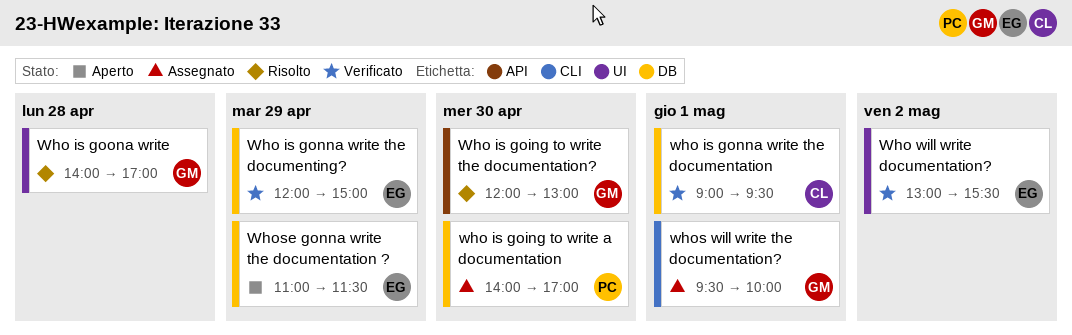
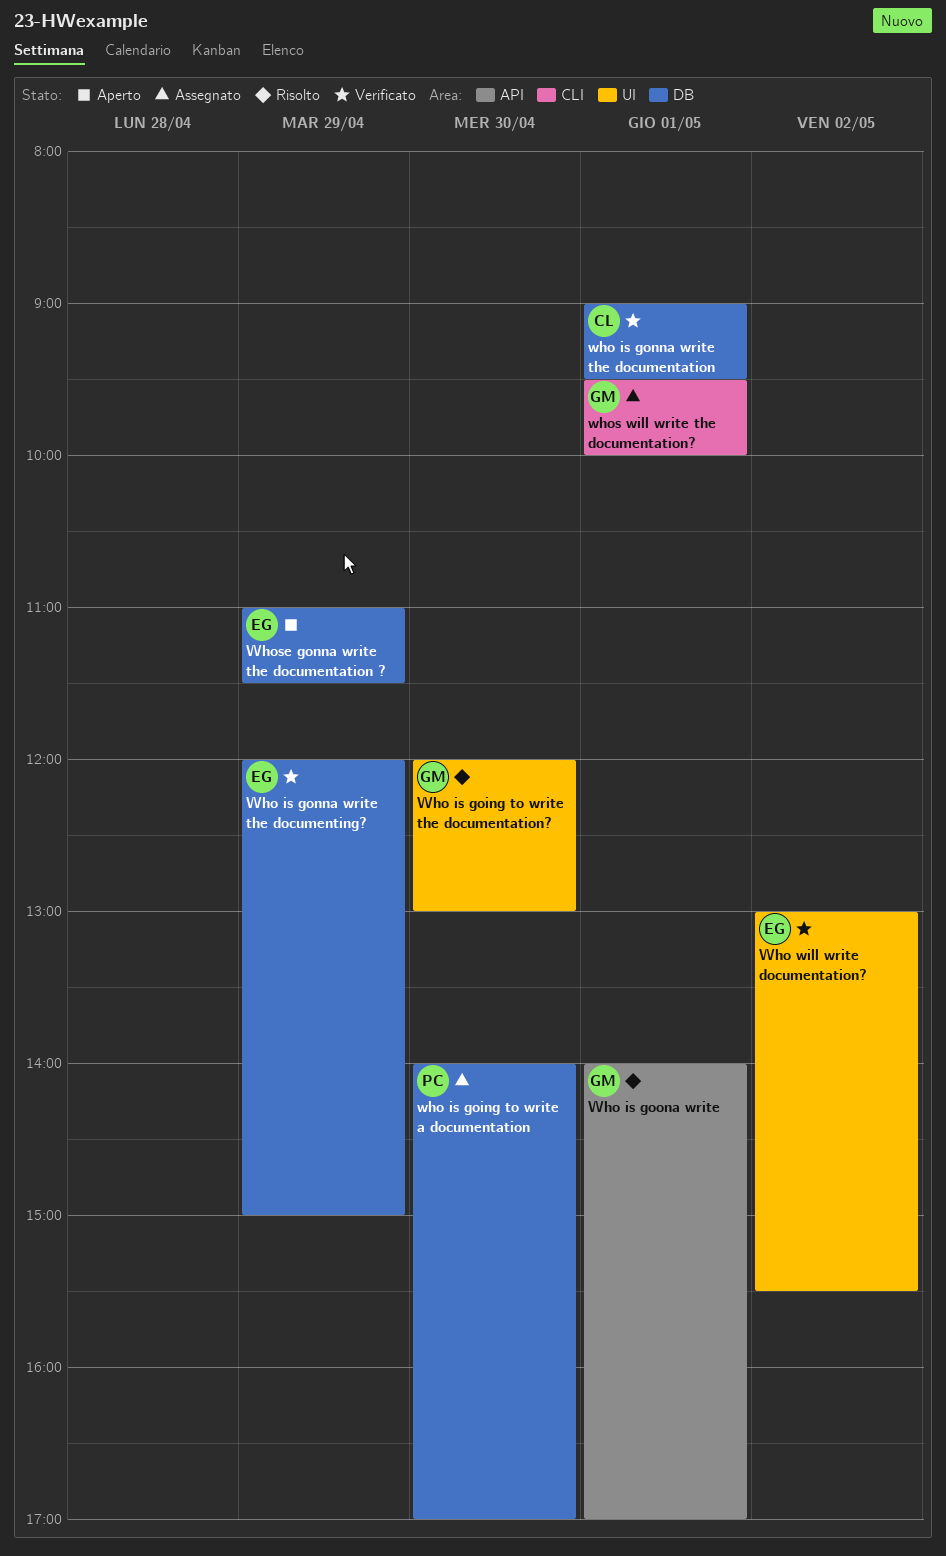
Who is going to write the documentation?, label: API -> UI
Who is goona write, label: UI -> API
Who is goona write, day: Apr 28 -> May 1

